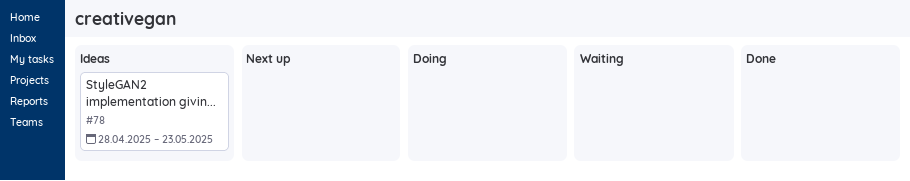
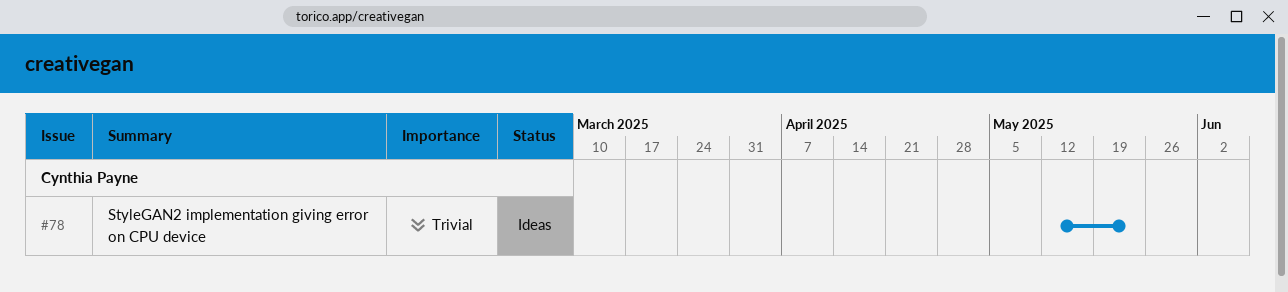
#78, start: Apr 28 -> May 12

